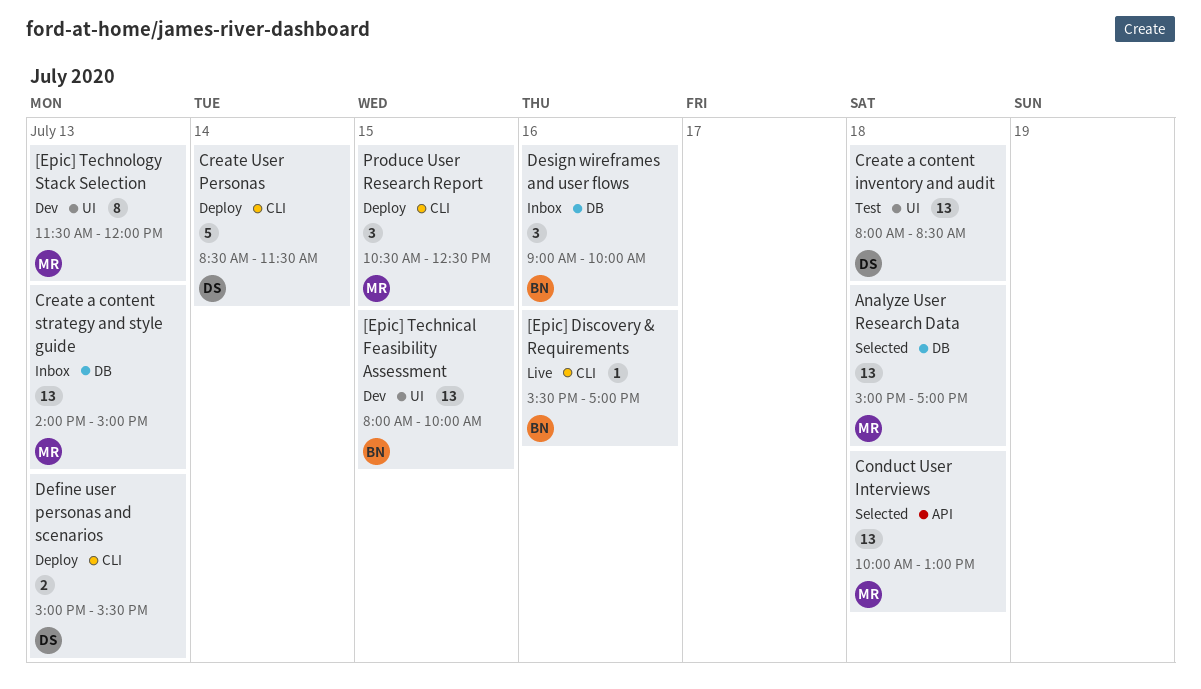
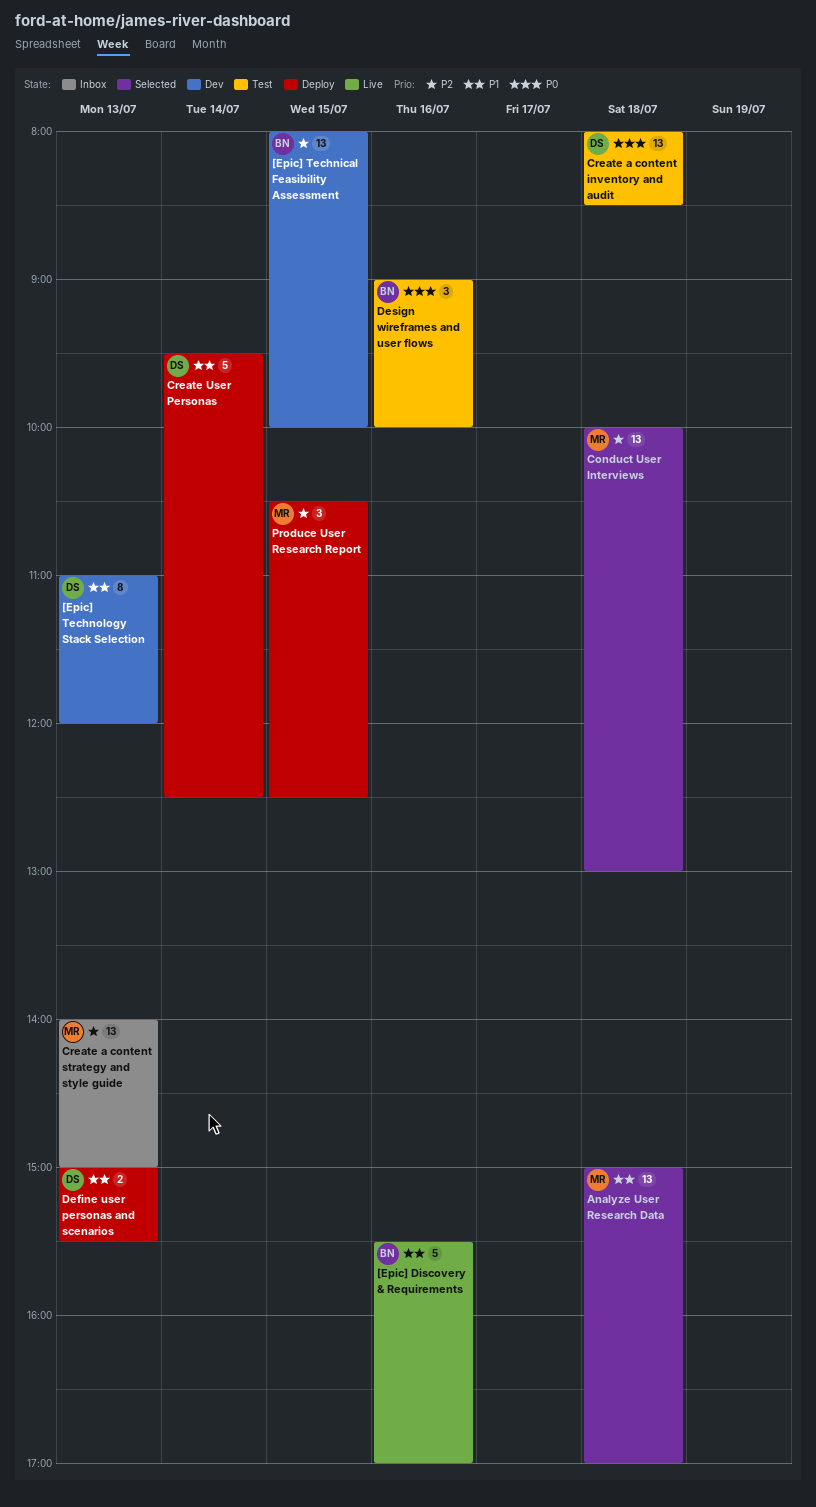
[Epic] Discovery & Requirements, estimate: 1 -> 5
[Epic] Technology Stack Selection, owner: MR -> DS
[Epic] Technology Stack Selection, begins: 11:30 -> 11:00
Create User Personas, begins: 08:30 -> 09:30
Create User Personas, ends: 11:30 -> 12:30
Design wireframes and user flows, status: Inbox -> Test

